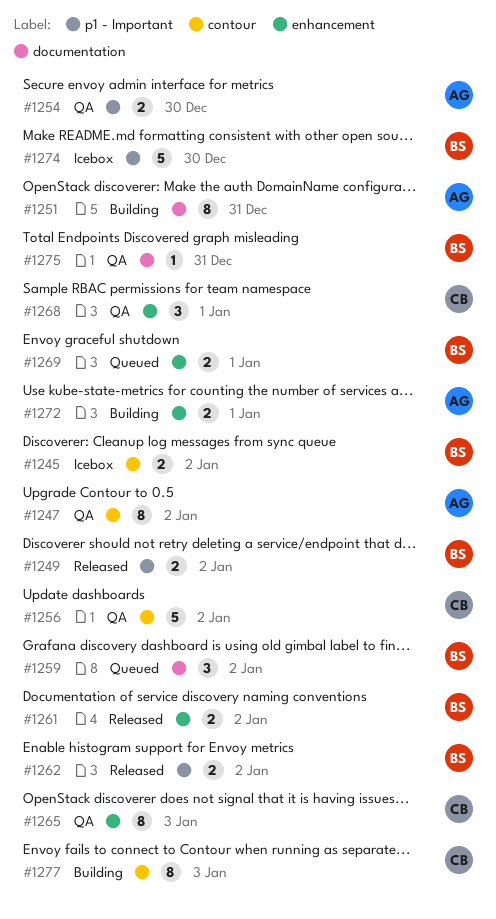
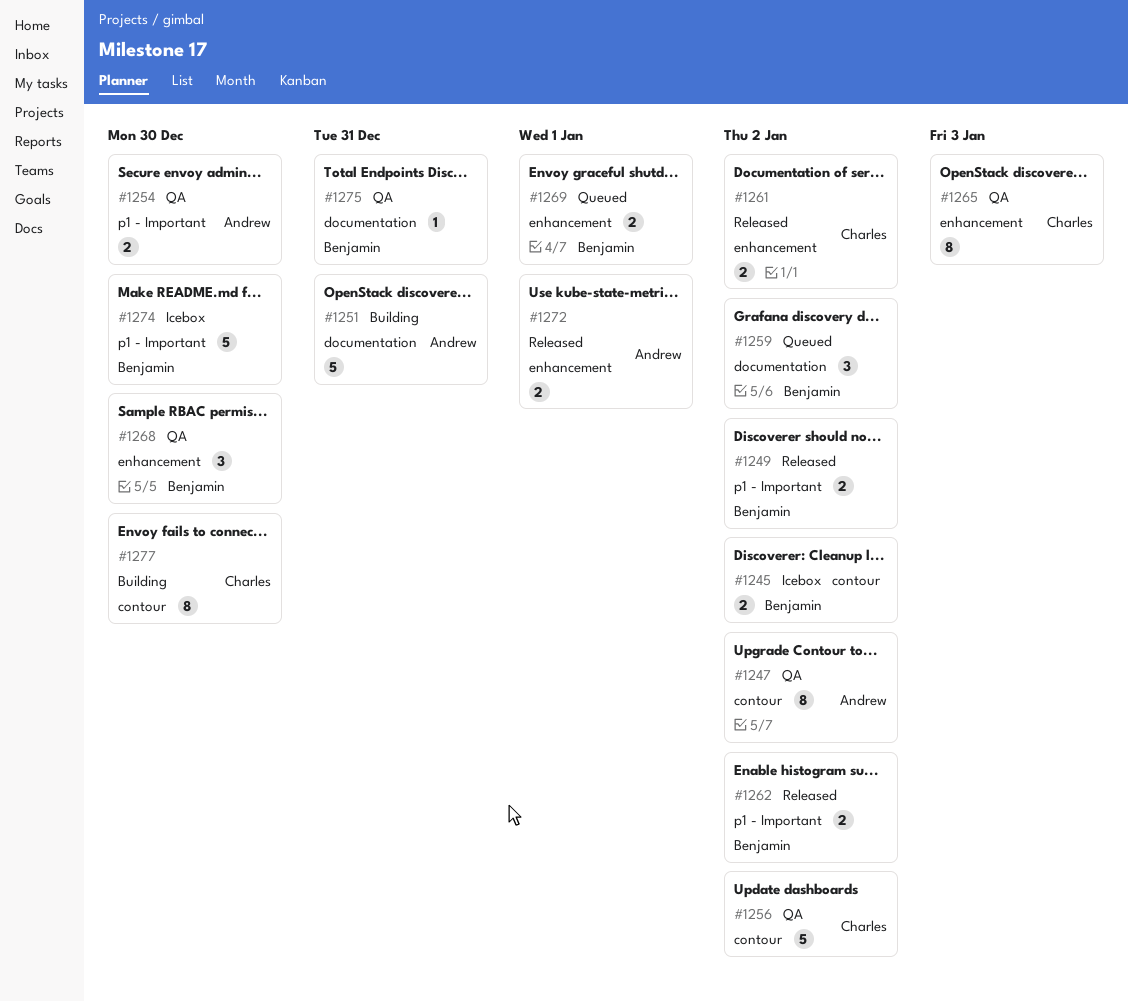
#1251, estimate: 8 -> 5
#1261, owner: Benjamin -> Charles
#1268, owner: Charles -> Benjamin
#1268, due: Jan 1 -> Dec 30
#1272, status: Building -> Released
#1277, due: Jan 3 -> Dec 30

